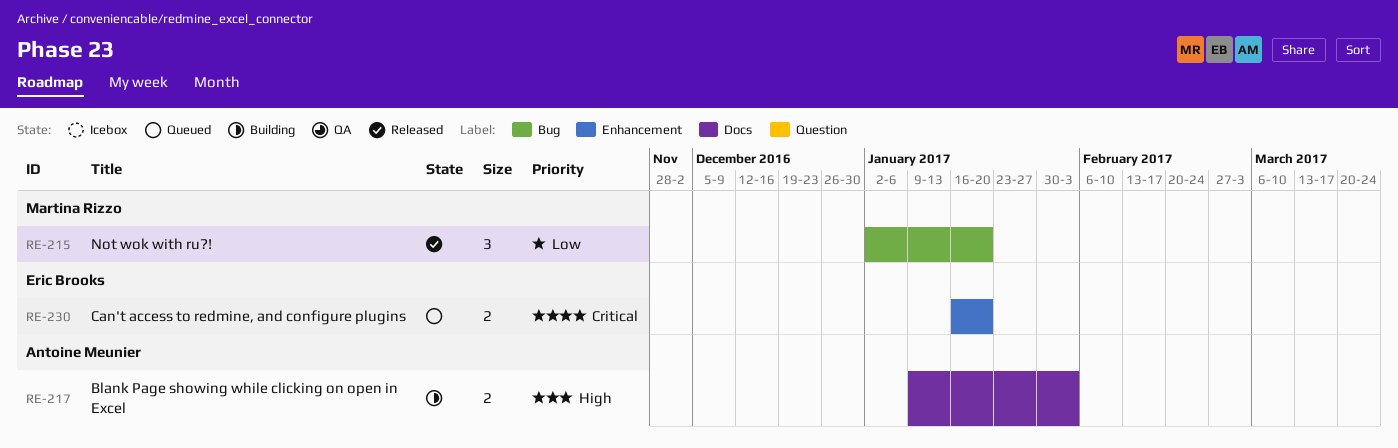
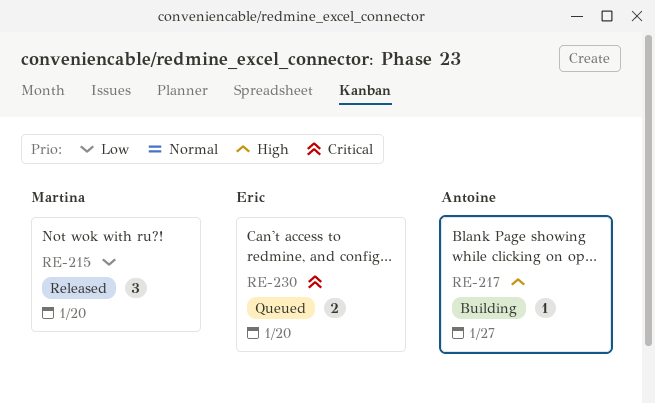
RE-217, estimate: 2 -> 1
RE-217, due: Feb 3 -> Jan 27

